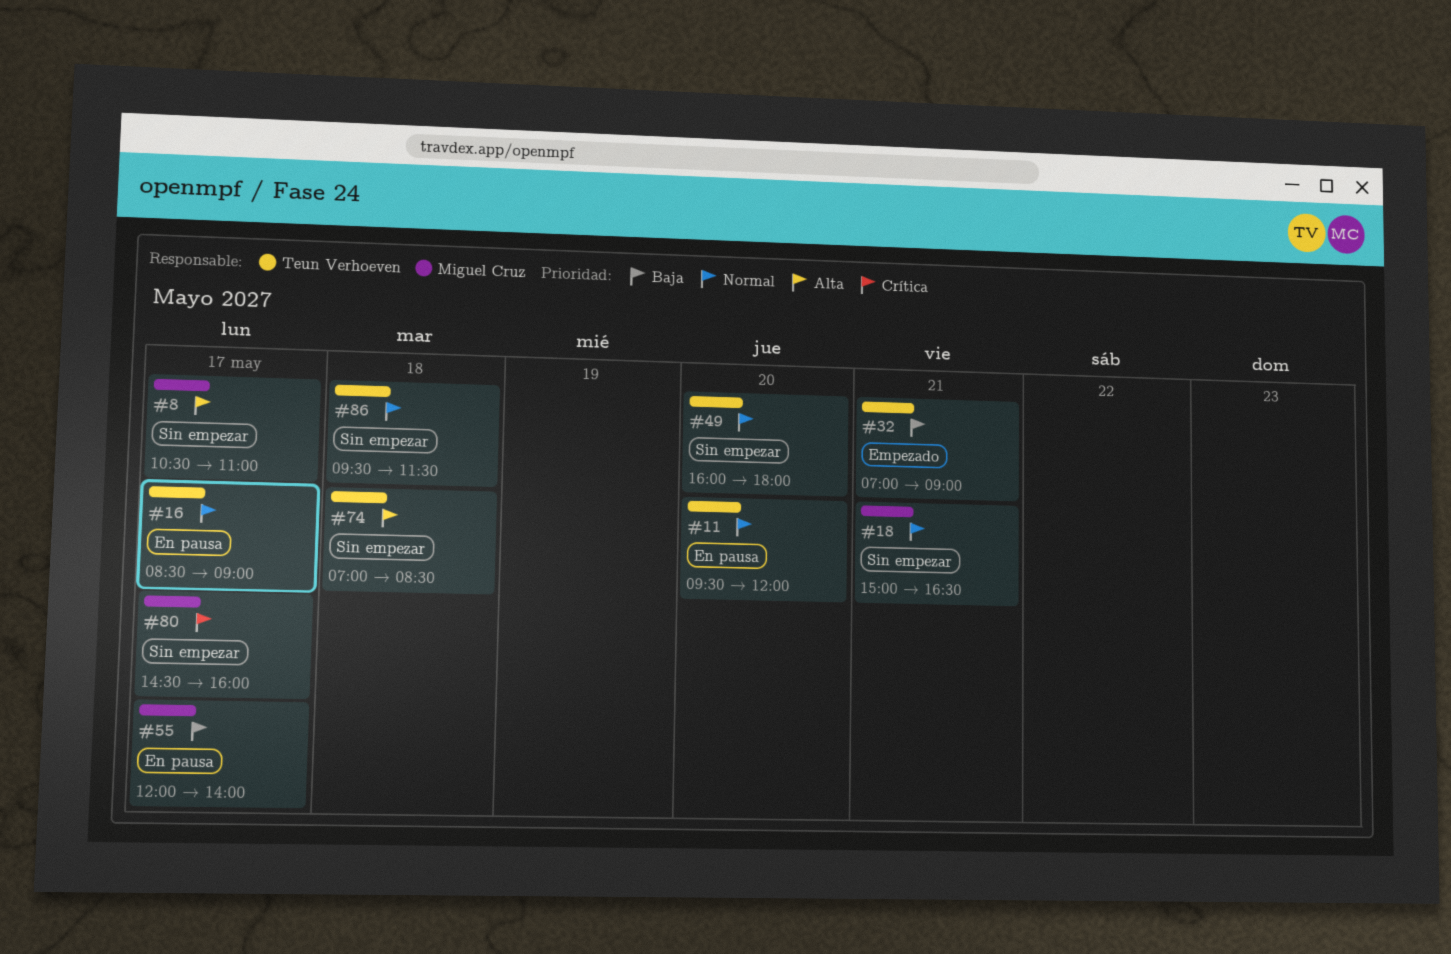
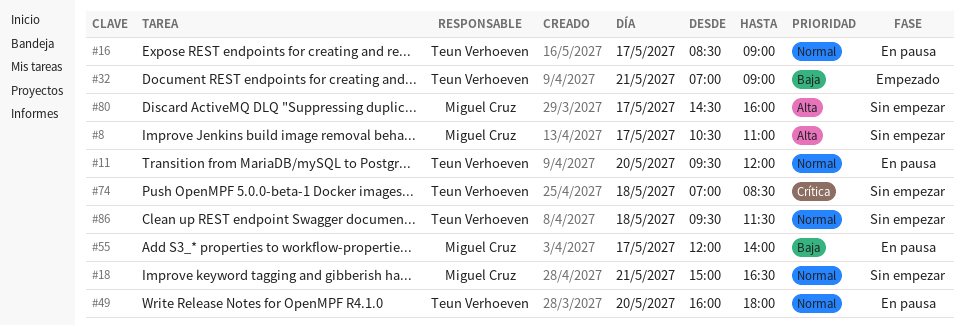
#49, status: Sin empezar -> En pausa
#74, priority: Alta -> Crítica
#80, priority: Crítica -> Alta

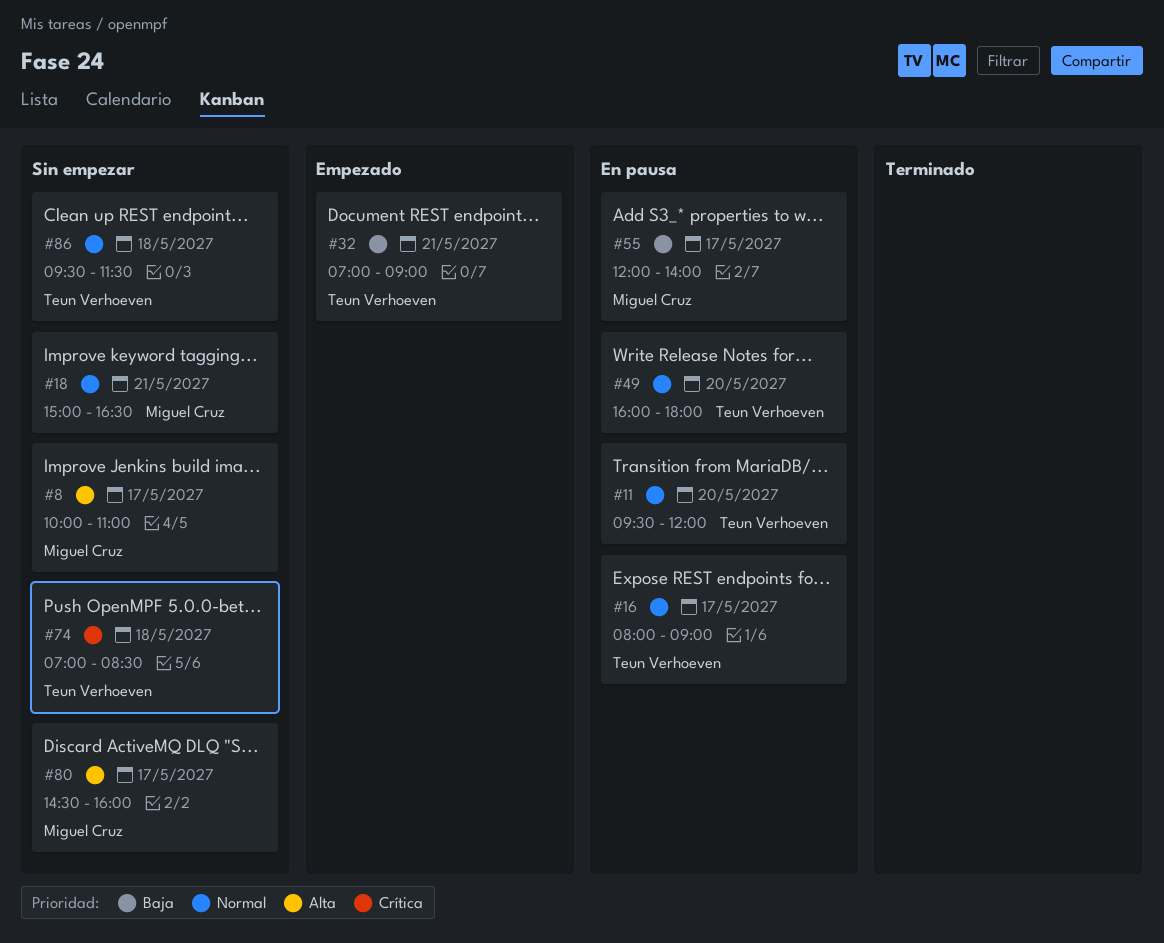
#8, begins: 10:30 -> 10:00
#16, begins: 08:30 -> 08:00

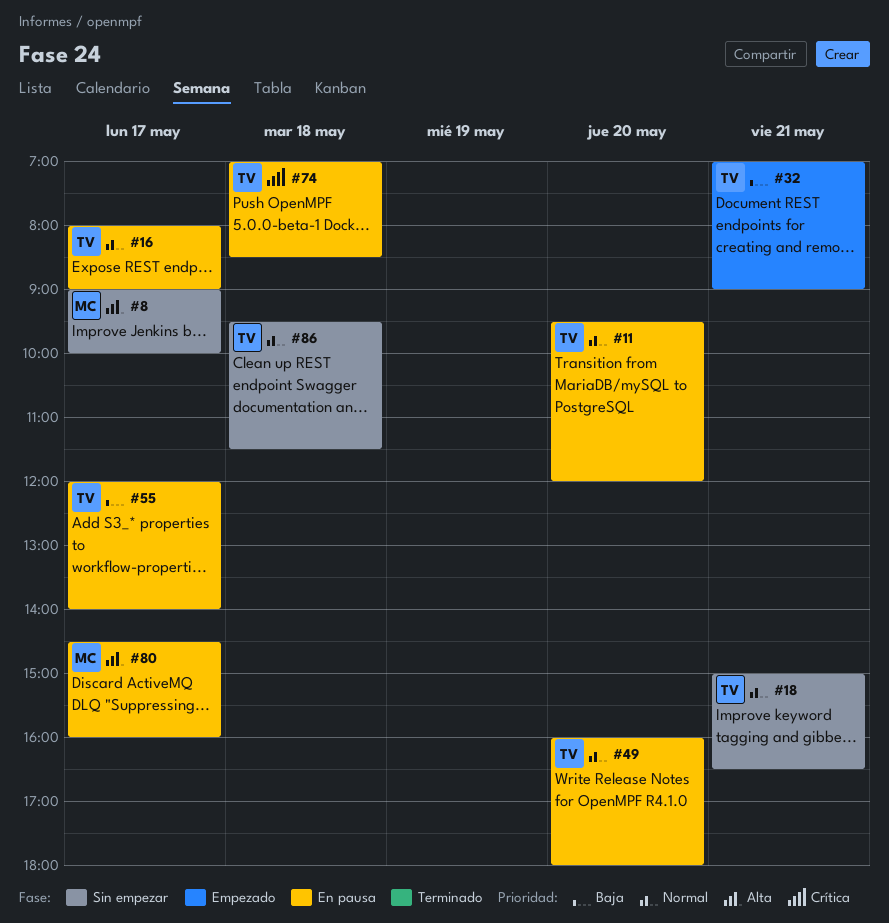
#8, begins: 10:00 -> 09:00
#8, ends: 11:00 -> 10:00
#18, owner: Miguel Cruz -> Teun Verhoeven
#55, owner: Miguel Cruz -> Teun Verhoeven
#74, status: Sin empezar -> En pausa
#80, status: Sin empezar -> En pausa

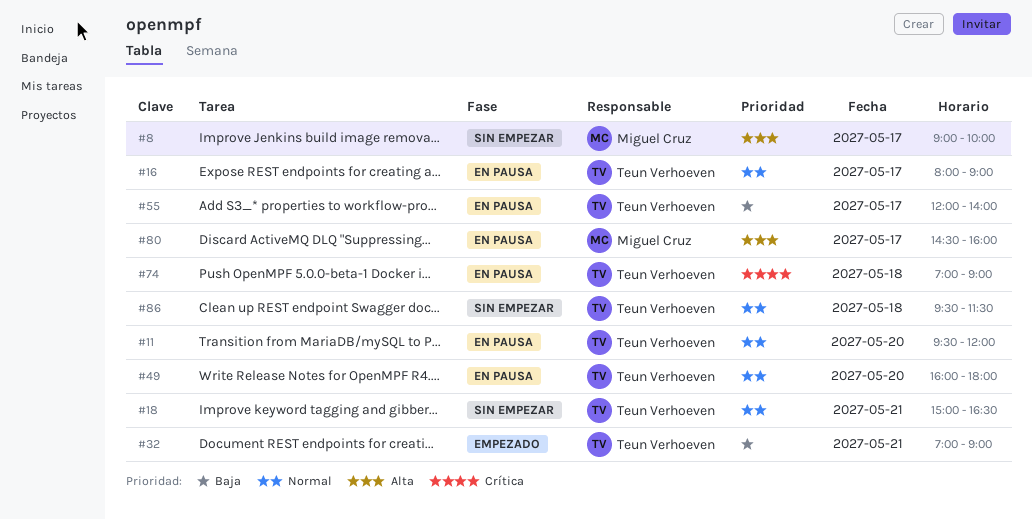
#74, ends: 08:30 -> 09:00

